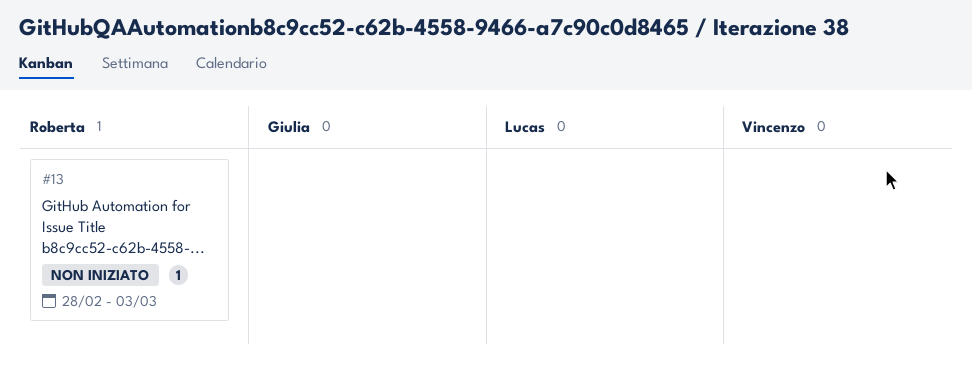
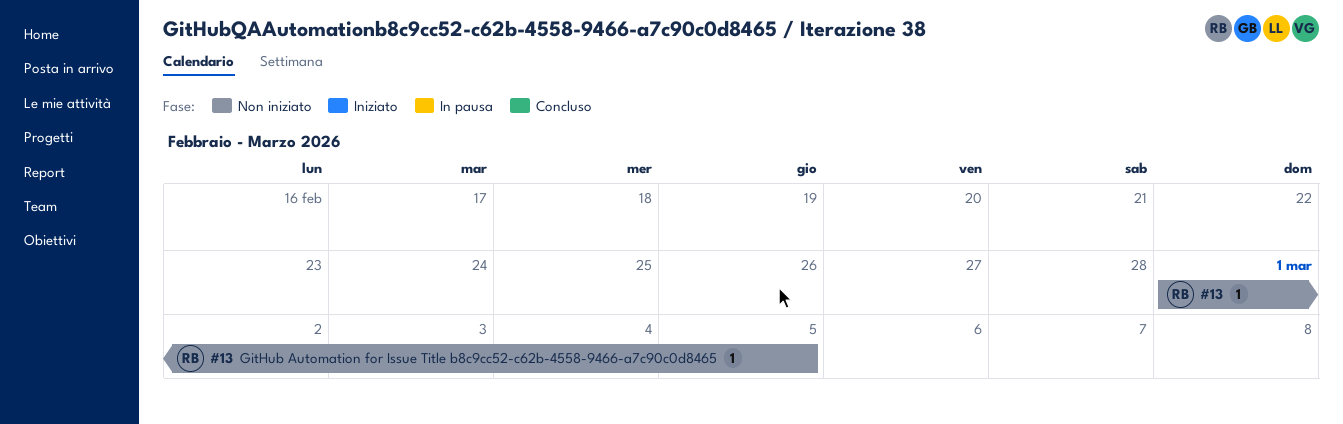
#13, start: Feb 28 -> Mar 1
#13, due: Mar 3 -> Mar 5

